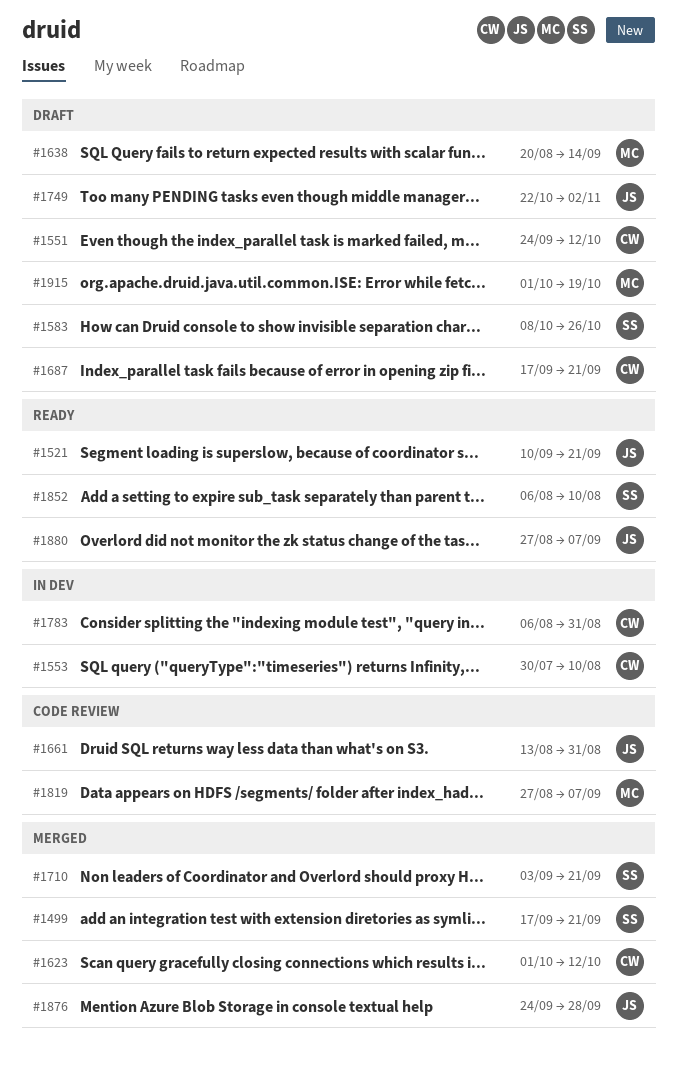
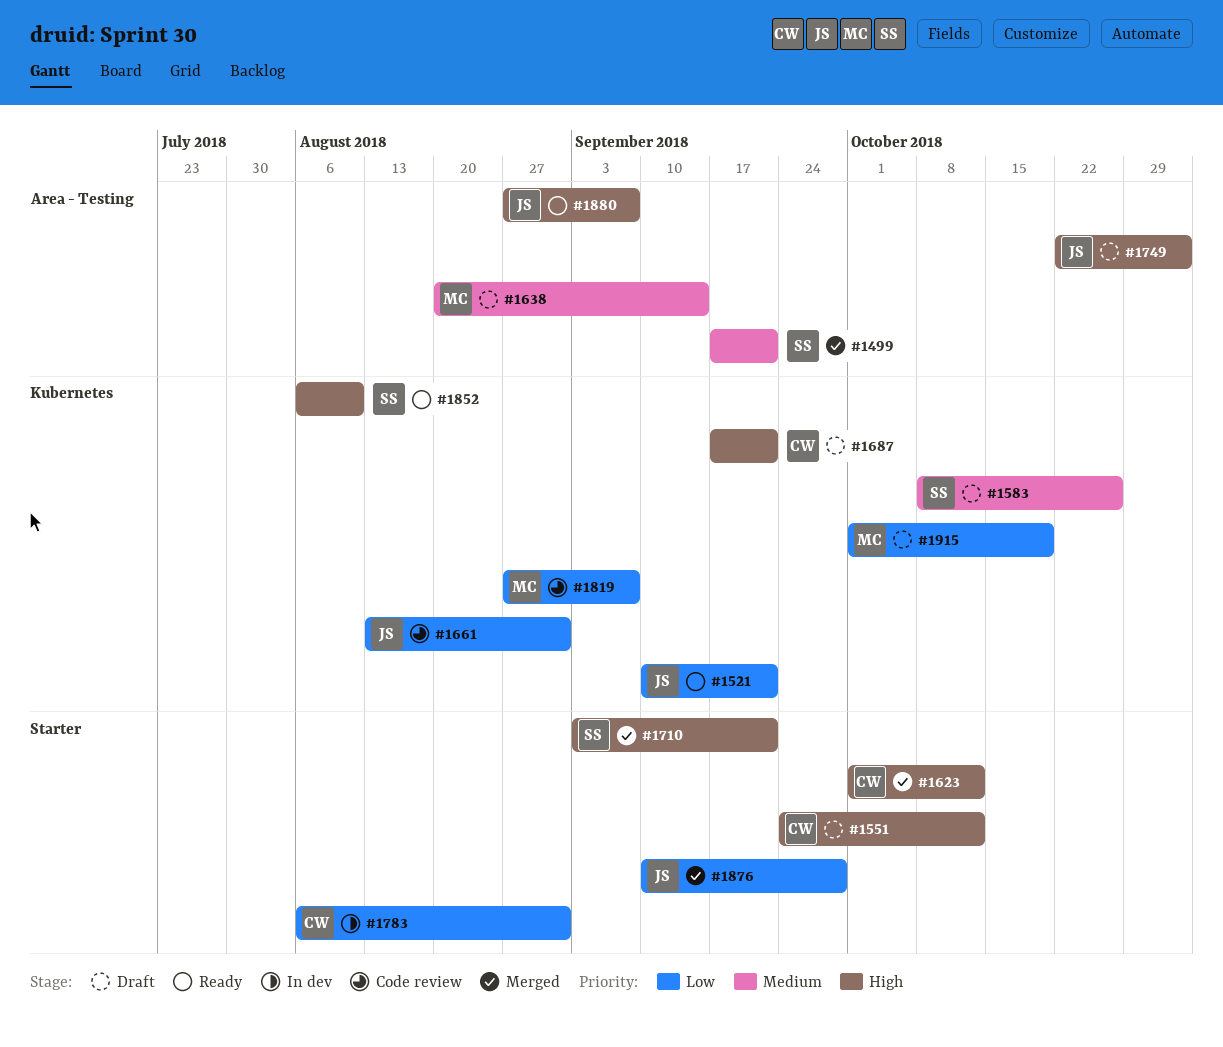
#1553: present -> none
#1876, start: Sep 24 -> Sep 10

